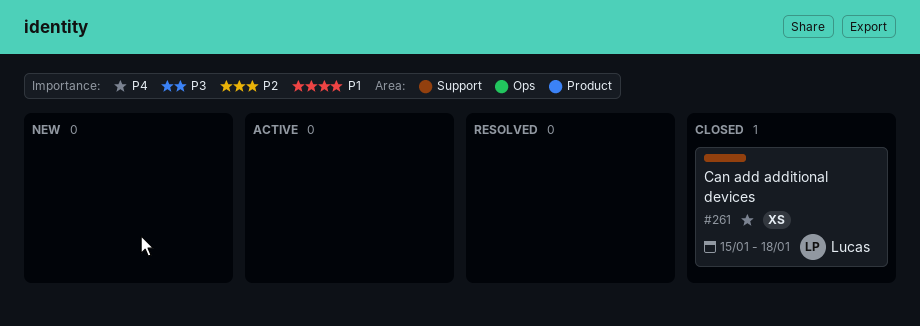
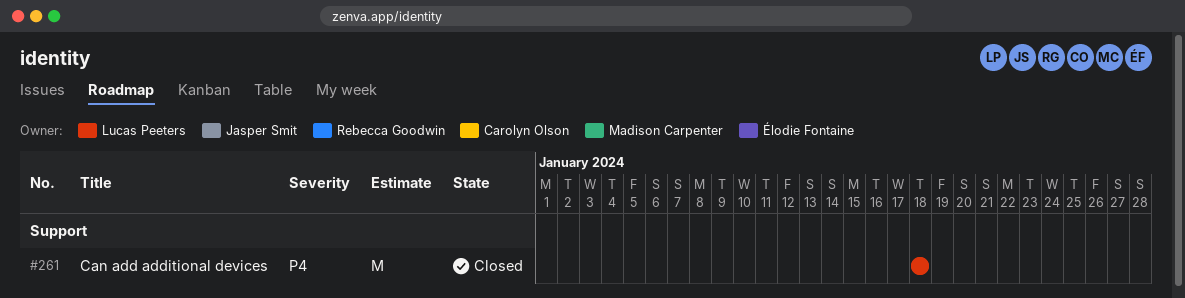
#261, estimate: XS -> M
#261, start: Jan 15 -> Jan 18

